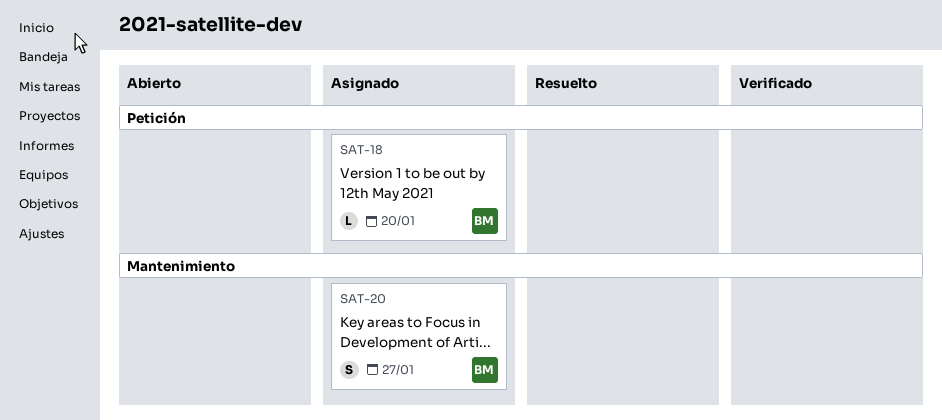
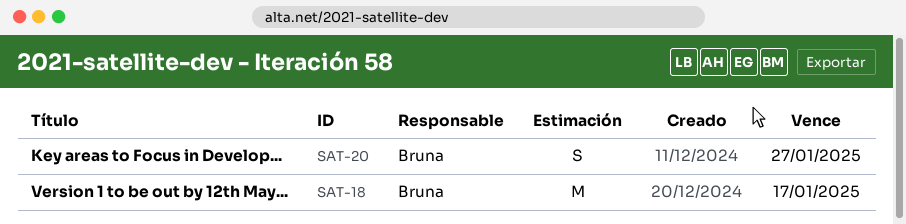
SAT-18, estimate: L -> M
SAT-18, due: Jan 20 -> Jan 17

